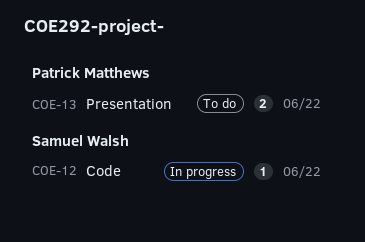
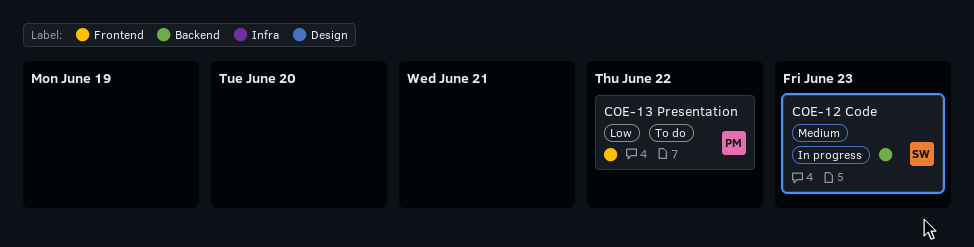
COE-12, due: Jun 22 -> Jun 23

